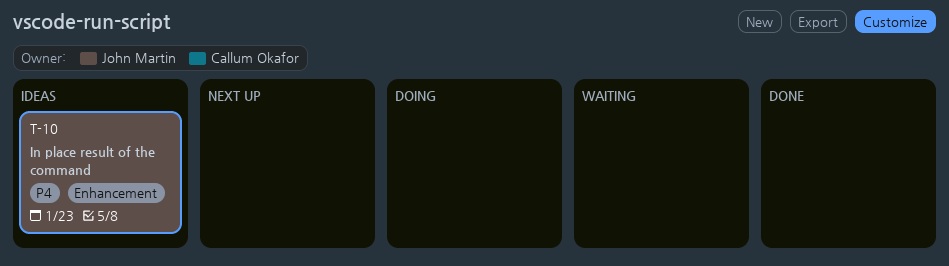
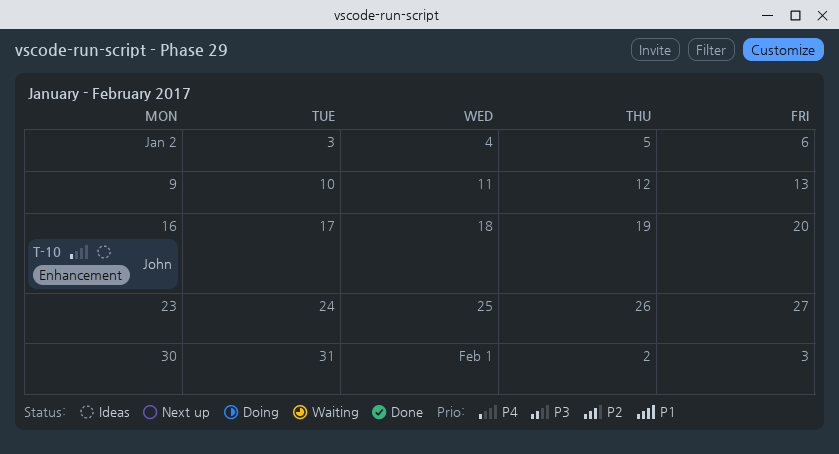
T-10, due: Jan 23 -> Jan 16

